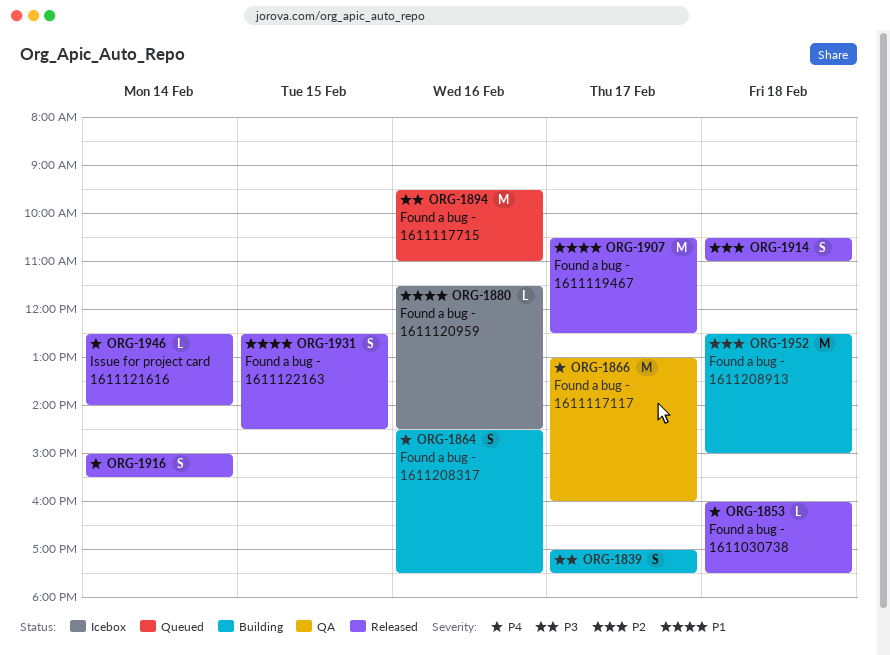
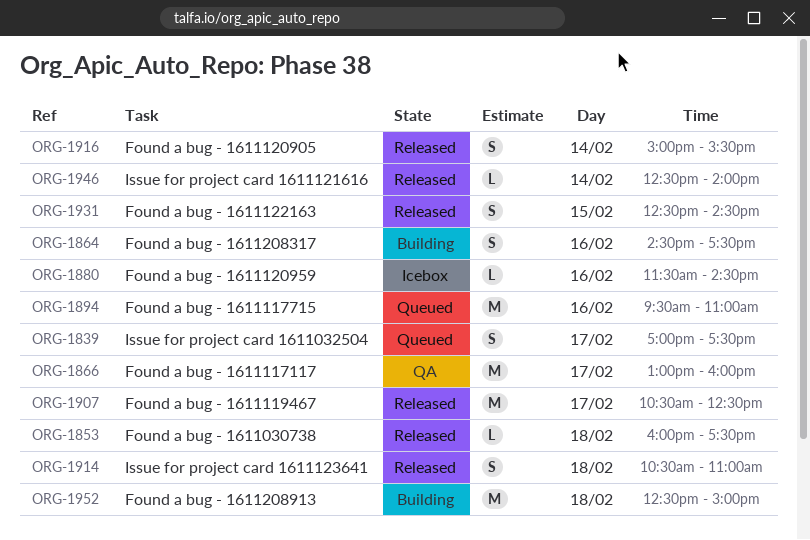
ORG-1839, status: Building -> Queued

